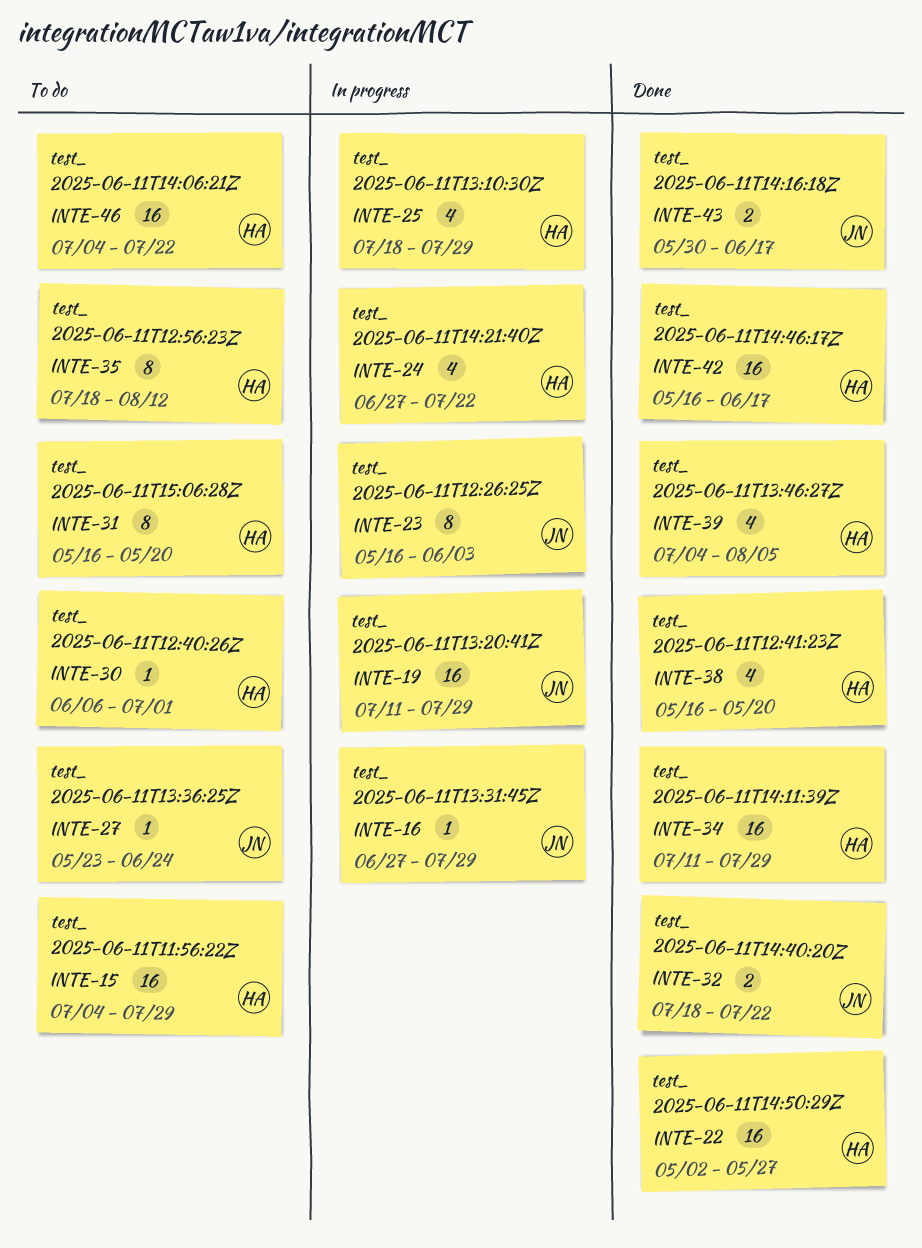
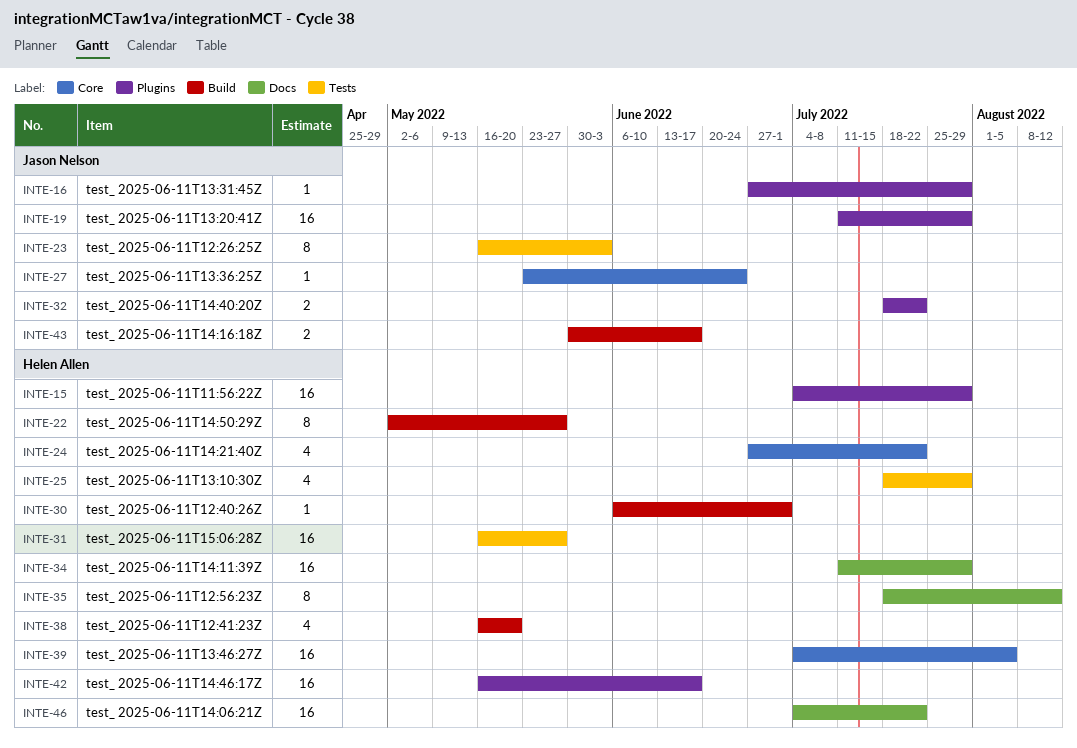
INTE-22, estimate: 16 -> 8
INTE-31, estimate: 8 -> 16
INTE-31, due: May 20 -> May 27
INTE-39, estimate: 4 -> 16

